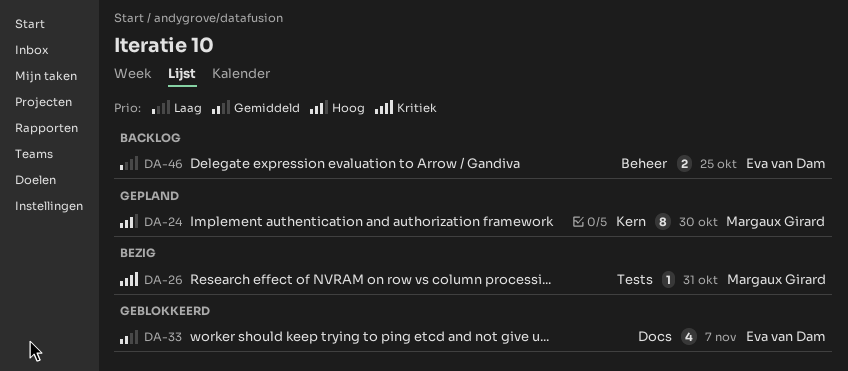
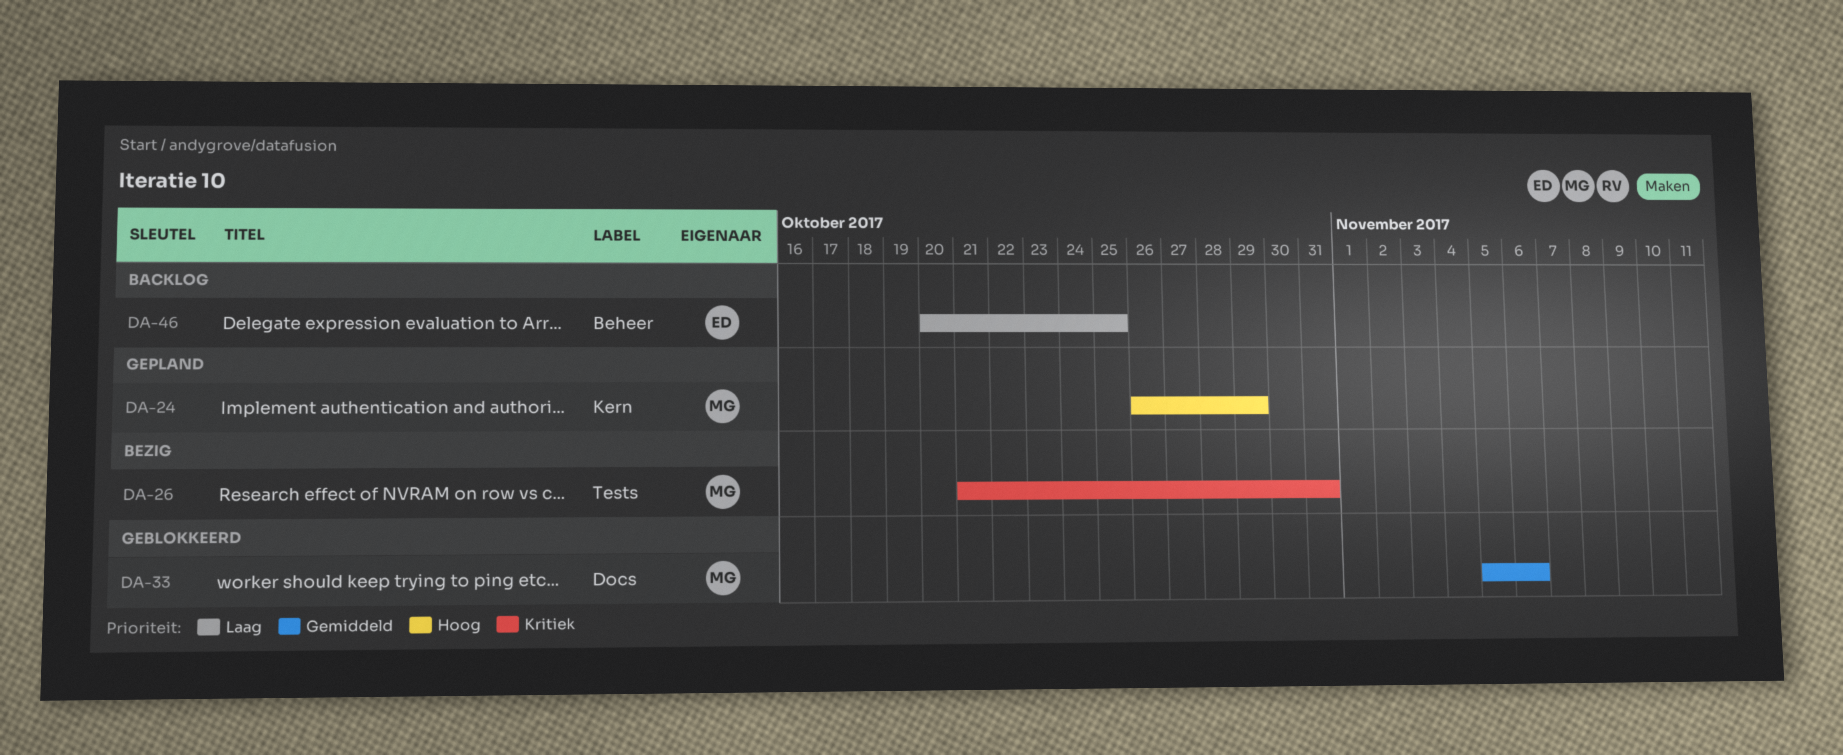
DA-24, due: Oct 30 -> Oct 29
DA-33, owner: Eva van Dam -> Margaux Girard
DA-33, due: Nov 7 -> Nov 6

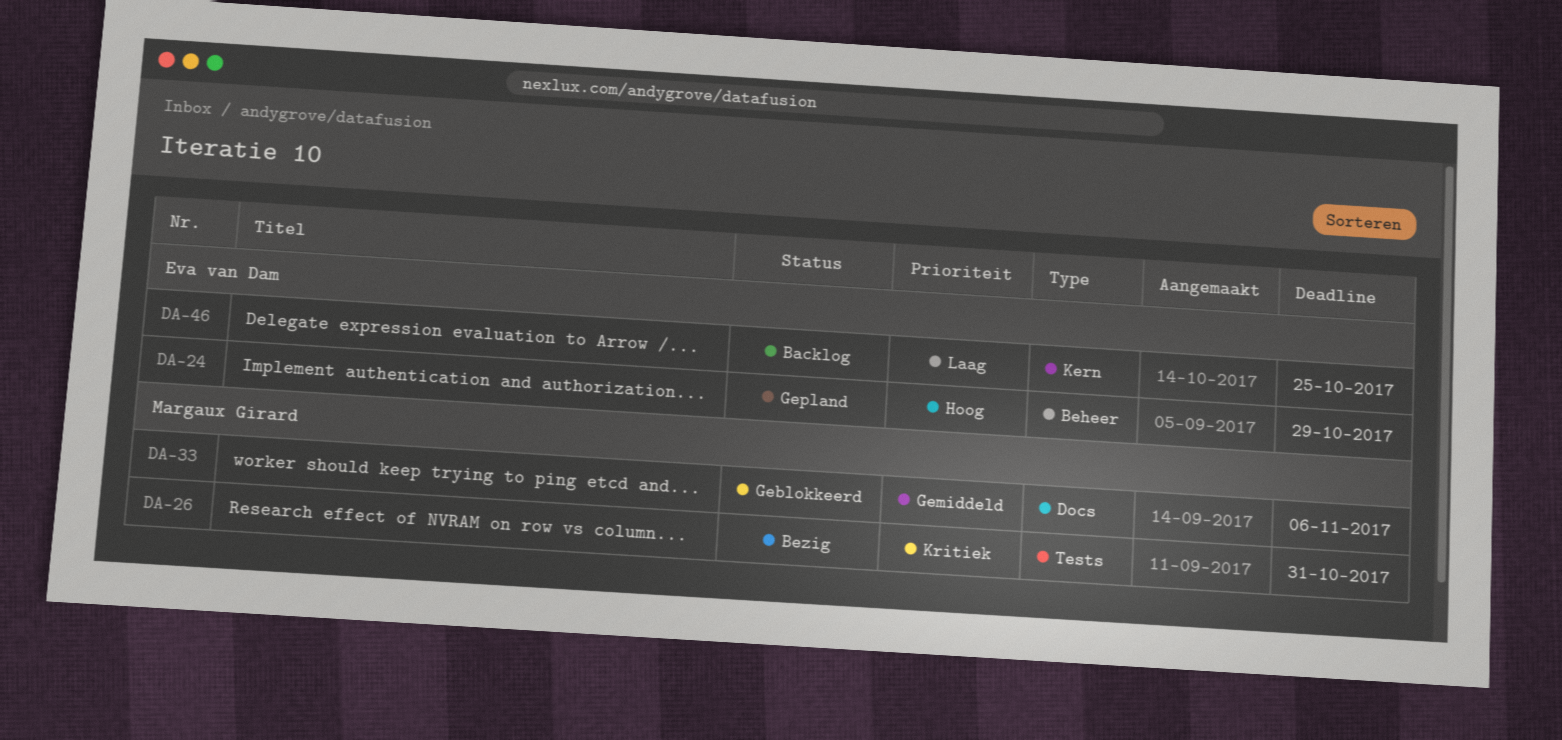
DA-24, owner: Margaux Girard -> Eva van Dam
DA-24, label: Kern -> Beheer
DA-46, label: Beheer -> Kern

